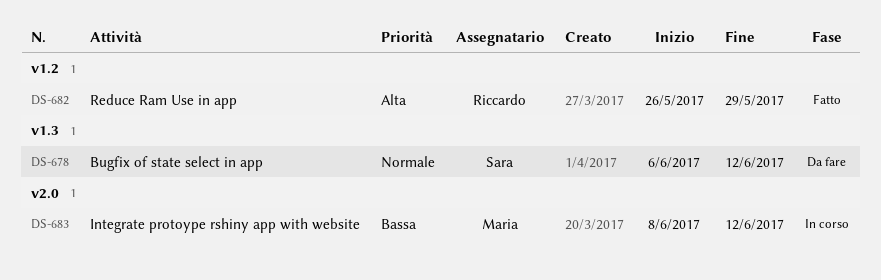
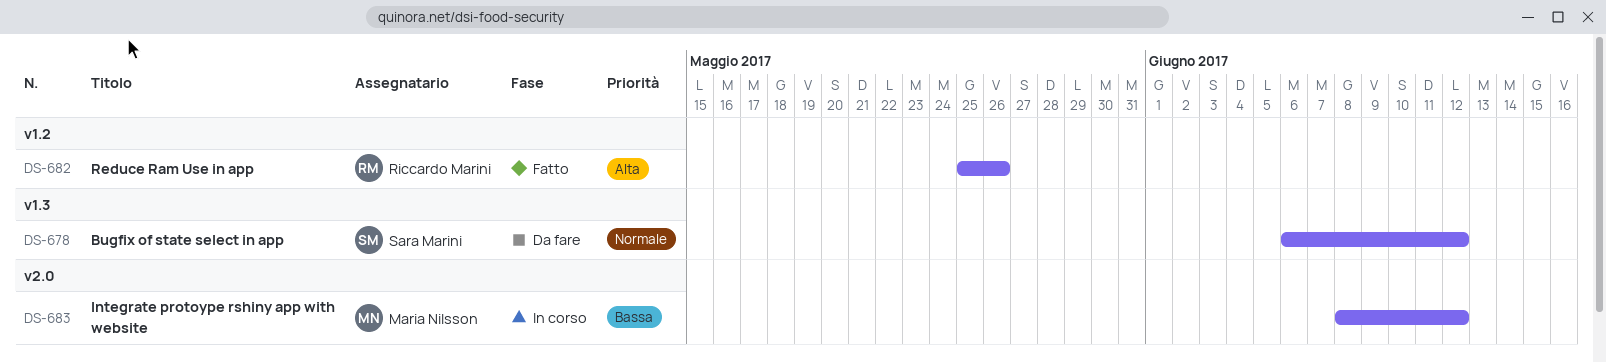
DS-682, start: May 26 -> May 25
DS-682, due: May 29 -> May 26

